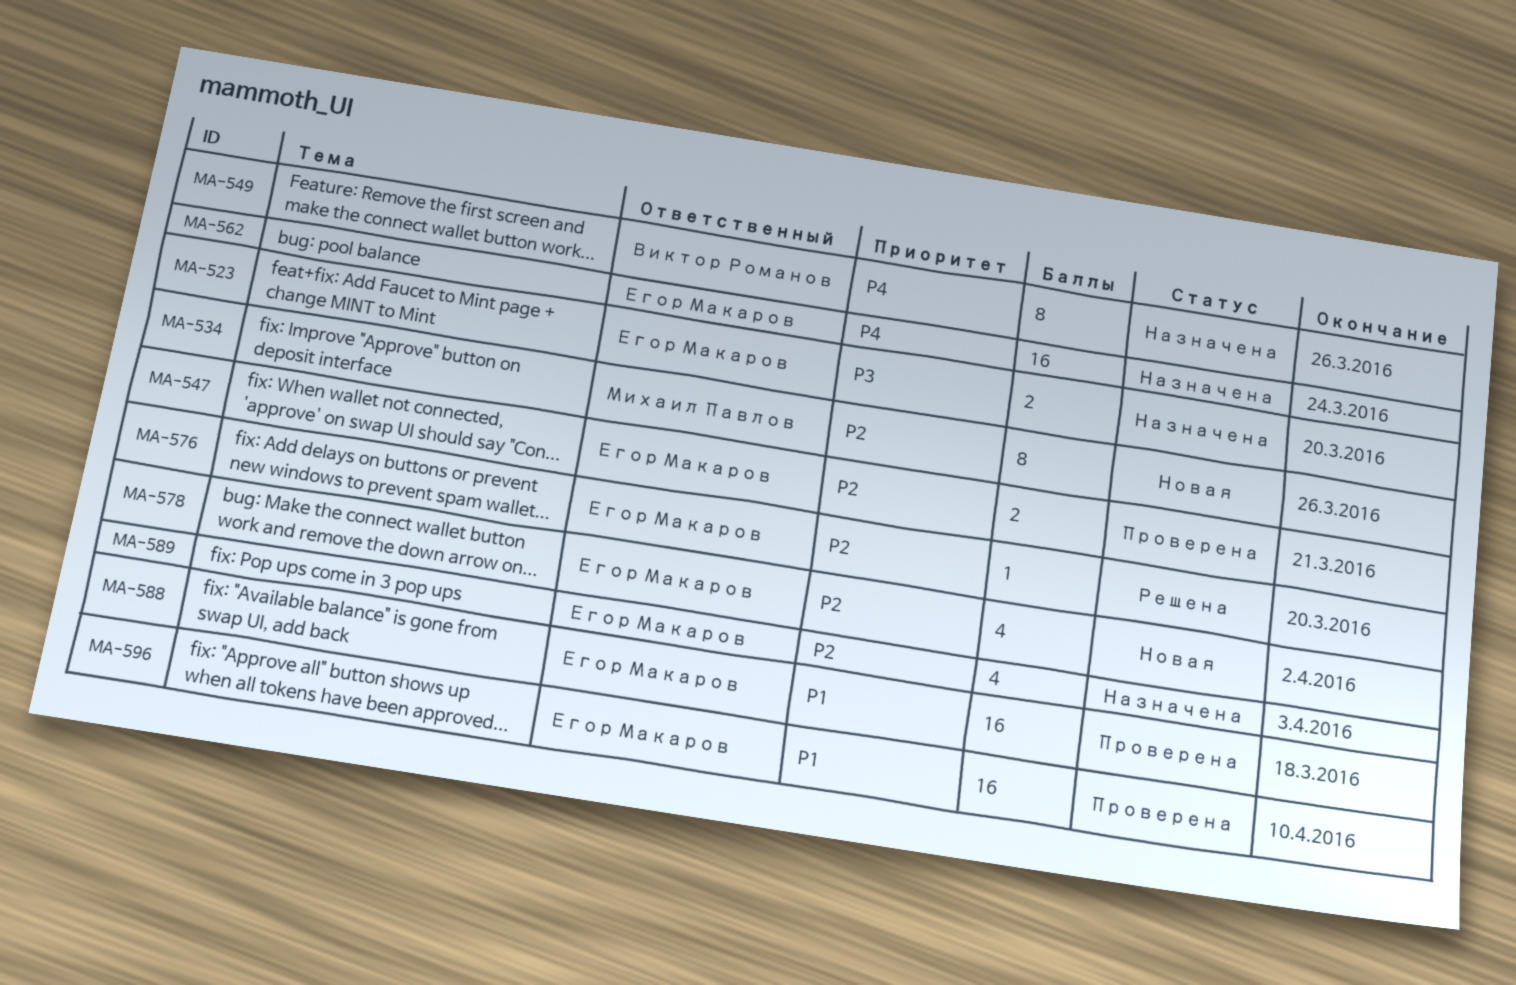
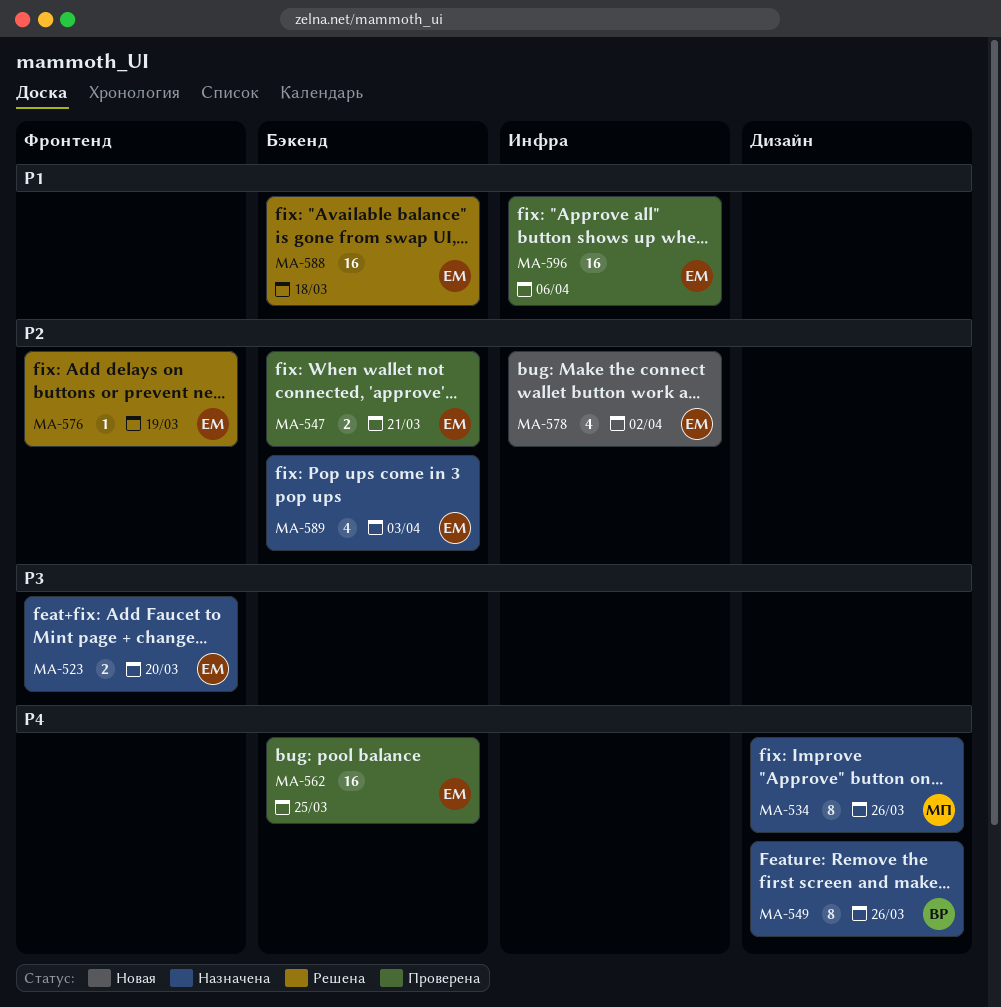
MA-534, status: Новая -> Назначена
MA-534, priority: P2 -> P4
MA-562, status: Назначена -> Проверена
MA-562, due: Mar 24 -> Mar 25
MA-576, due: Mar 20 -> Mar 19
MA-588, status: Проверена -> Решена
MA-596, due: Apr 10 -> Apr 6

